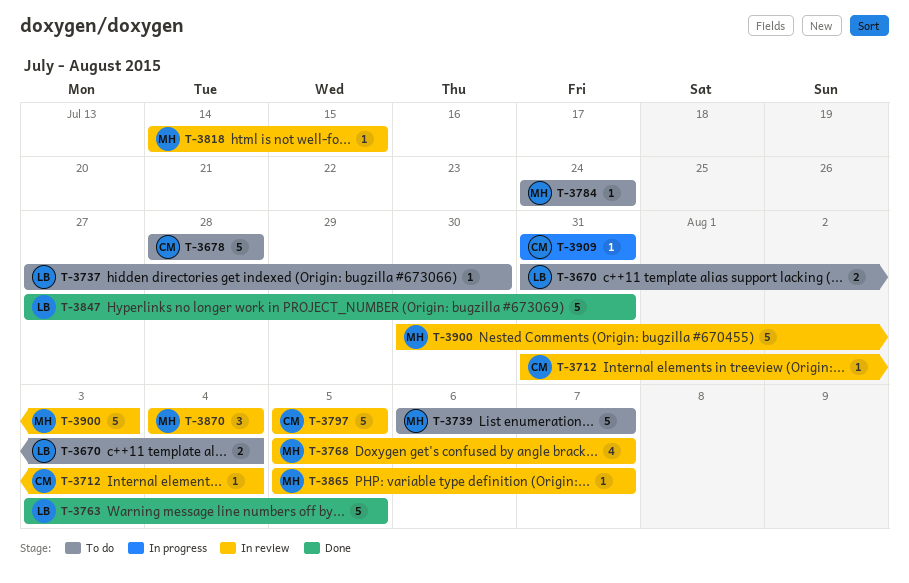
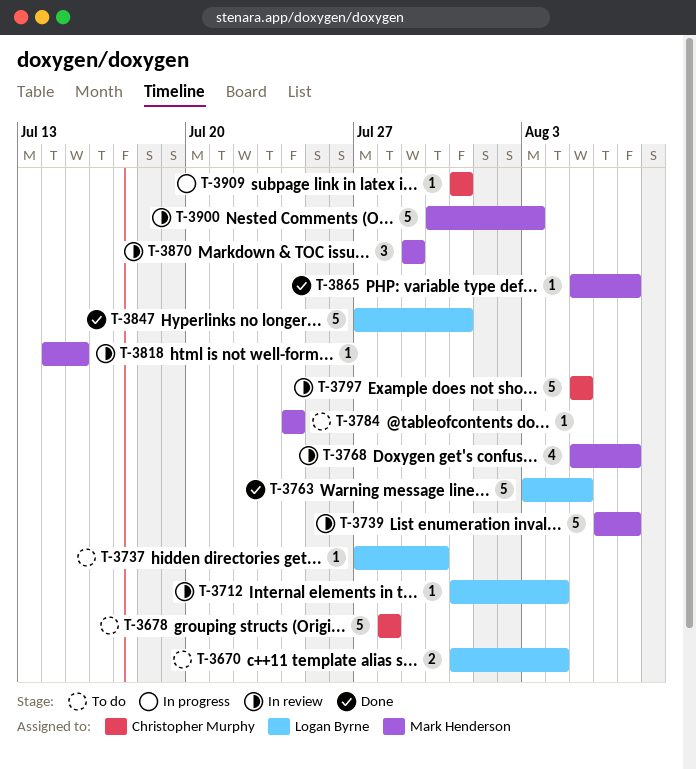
T-3712, owner: Christopher Murphy -> Logan Byrne
T-3739, status: To do -> In review
T-3865, status: In review -> Done
T-3870, start: Aug 4 -> Jul 29
T-3870, due: Aug 4 -> Jul 29

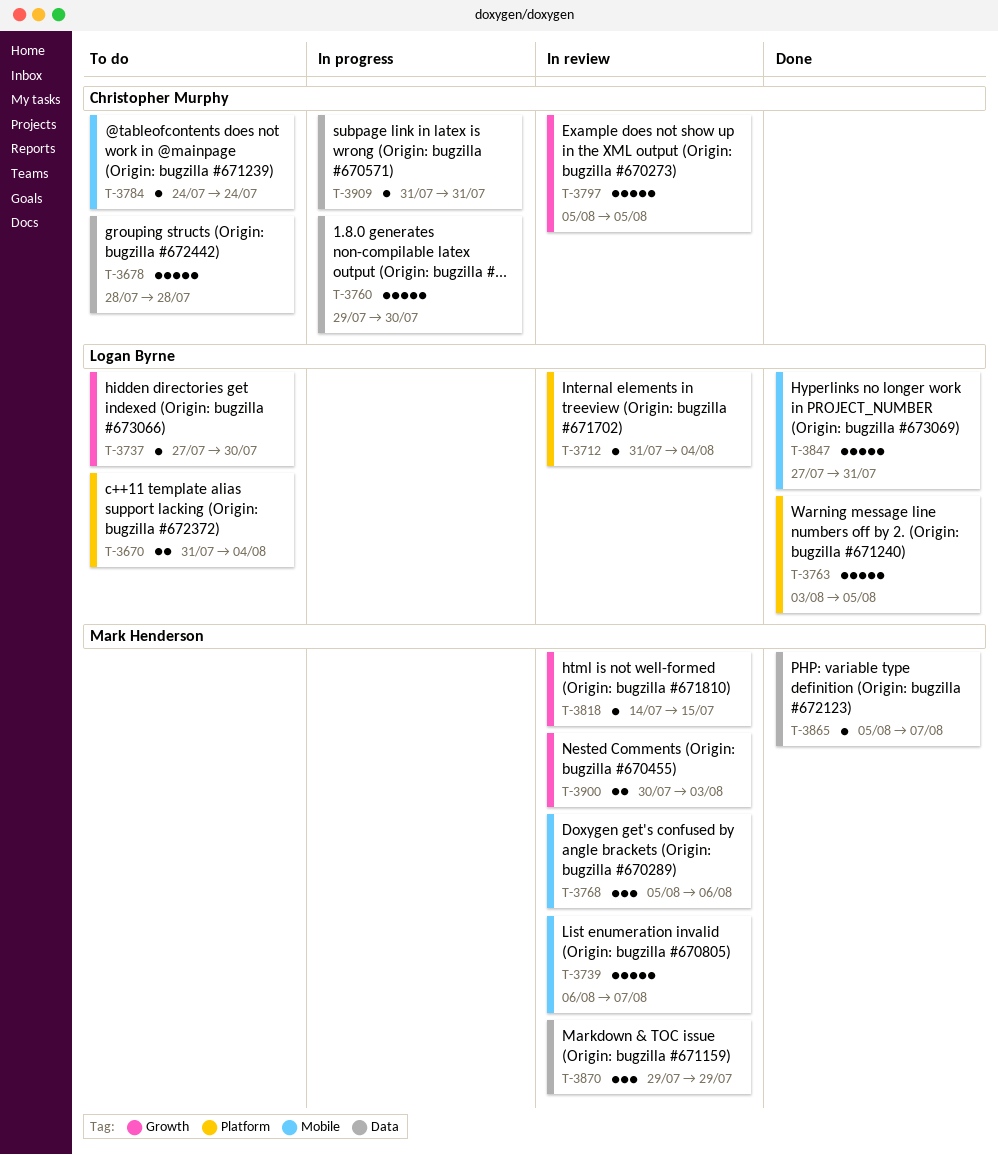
T-3760: none -> present
T-3768, estimate: 4 -> 3
T-3768, due: Aug 7 -> Aug 6
T-3784, owner: Mark Henderson -> Christopher Murphy
T-3900, estimate: 5 -> 2

